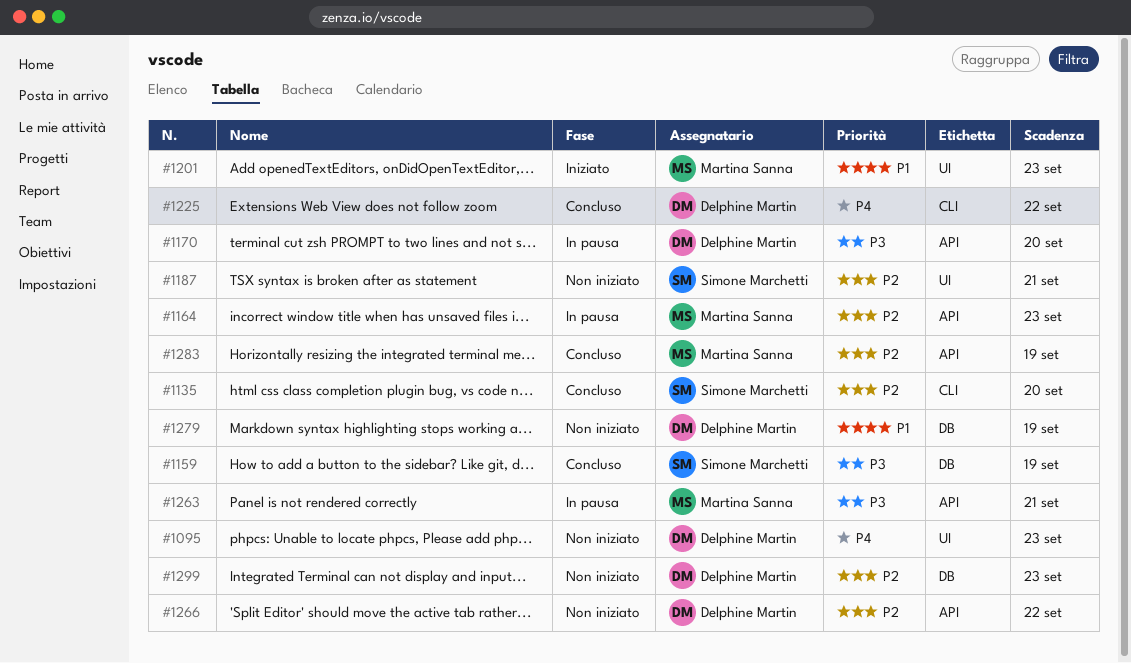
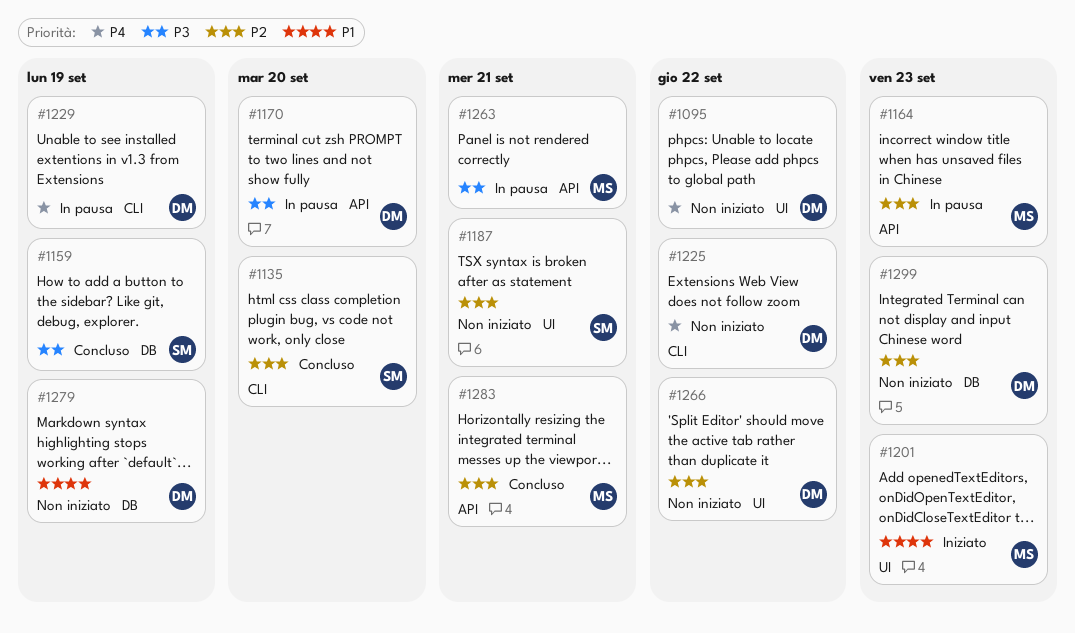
#1095, due: Sep 23 -> Sep 22
#1225, status: Concluso -> Non iniziato
#1229: none -> present
#1266, label: API -> UI
#1283, due: Sep 19 -> Sep 21

